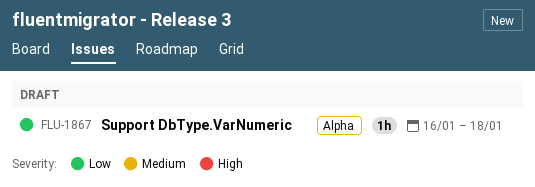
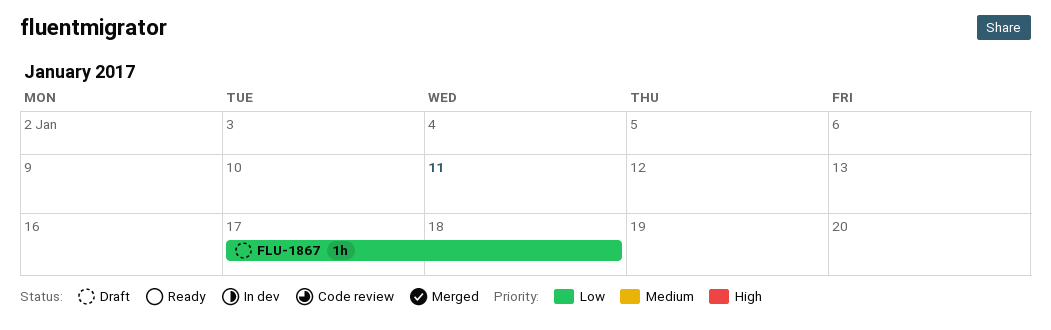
FLU-1867, start: Jan 16 -> Jan 17

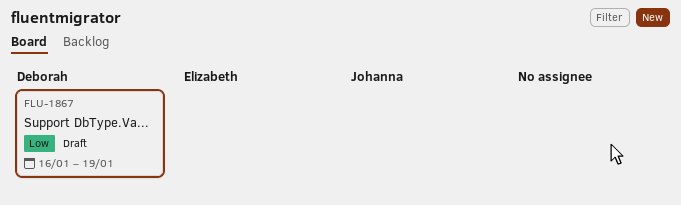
FLU-1867, start: Jan 17 -> Jan 16
FLU-1867, due: Jan 18 -> Jan 19

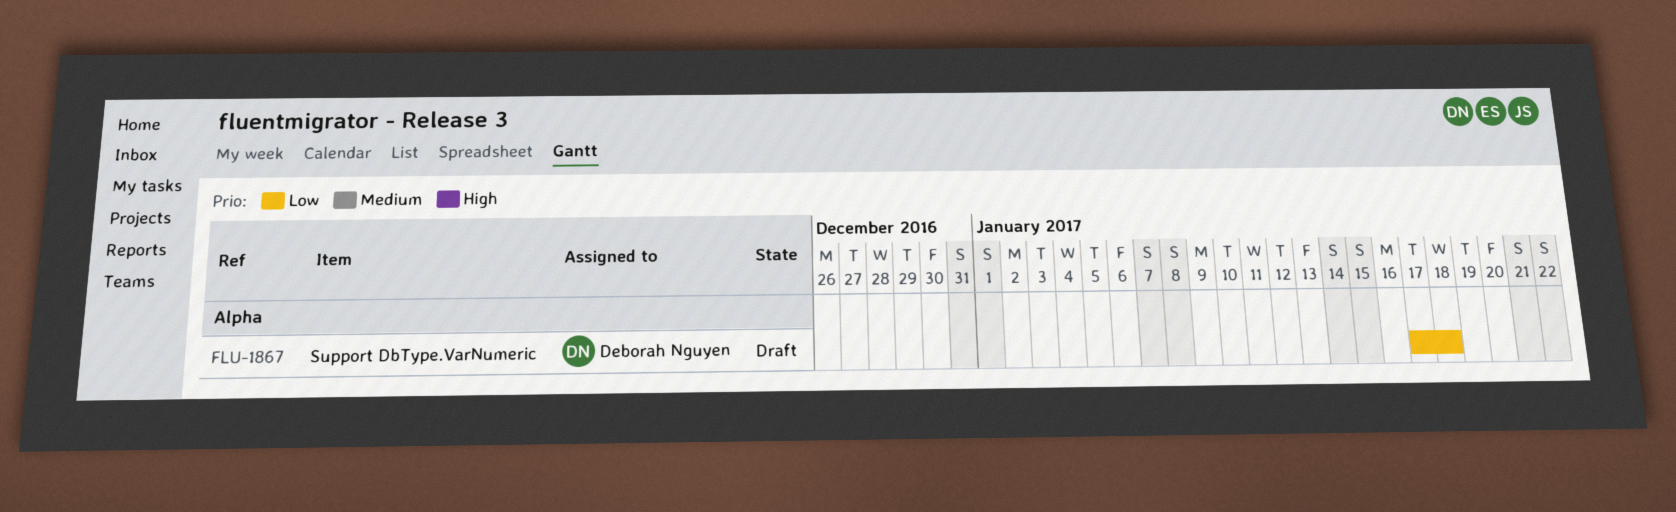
FLU-1867, start: Jan 16 -> Jan 17
FLU-1867, due: Jan 19 -> Jan 18

